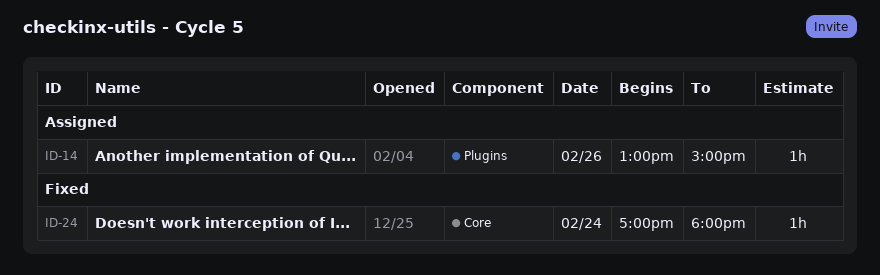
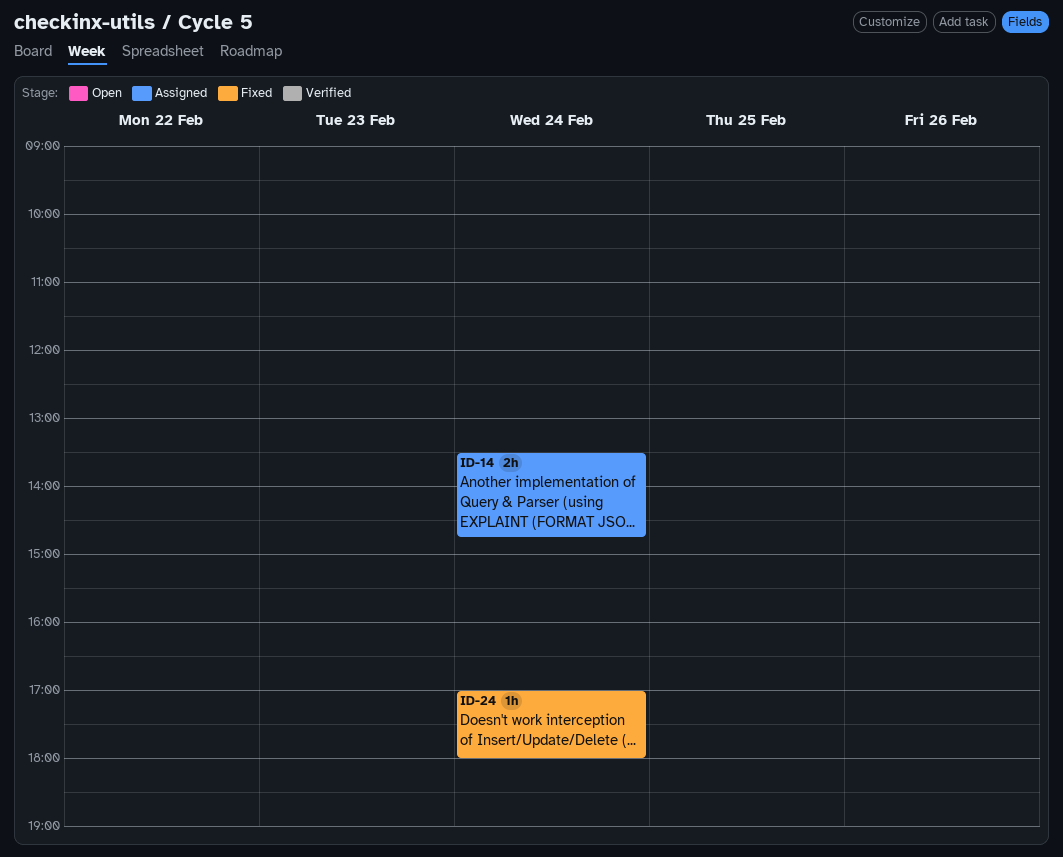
ID-14, estimate: 1h -> 2h
ID-14, day: Feb 26 -> Feb 24
ID-14, begins: 13:00 -> 13:30
ID-14, ends: 15:00 -> 14:45

